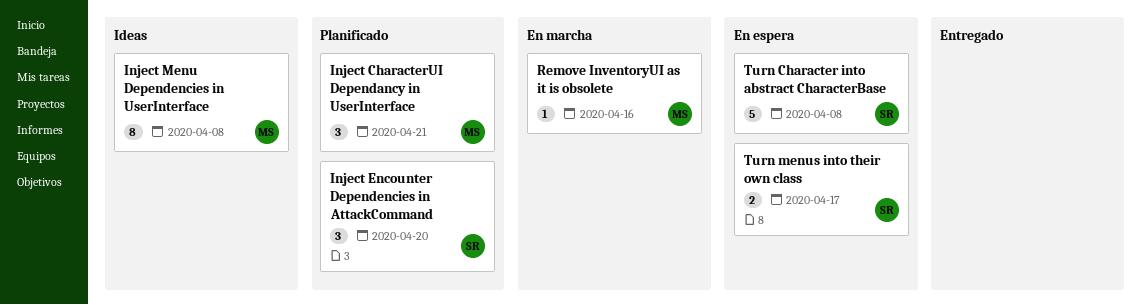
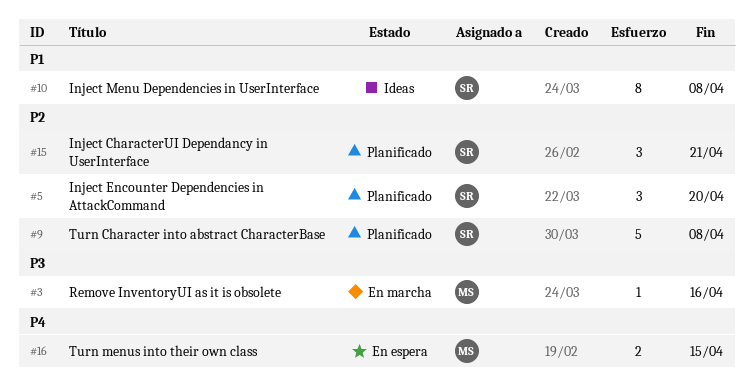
Inject CharacterUI Dependancy in UserInterface, owner: MS -> SR
Inject Menu Dependencies in UserInterface, owner: MS -> SR
Turn Character into abstract CharacterBase, status: En espera -> Planificado
Turn menus into their own class, owner: SR -> MS
Turn menus into their own class, due: Apr 17 -> Apr 15

